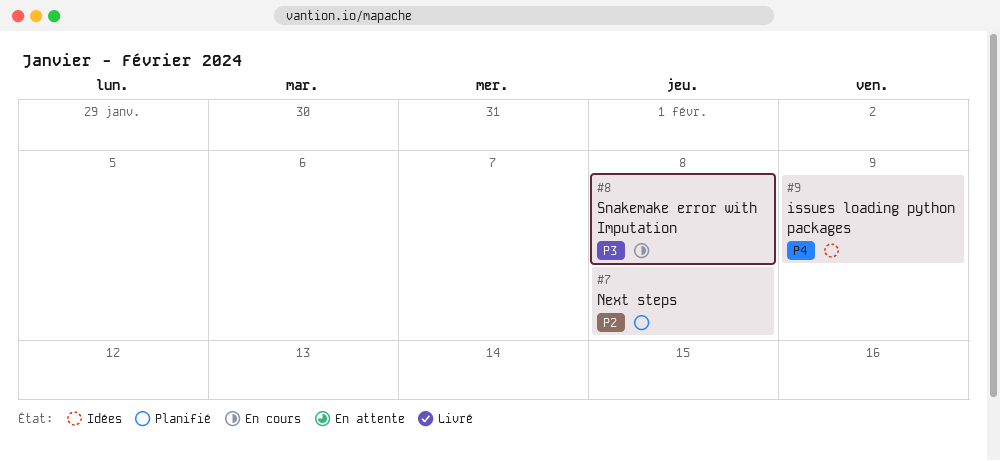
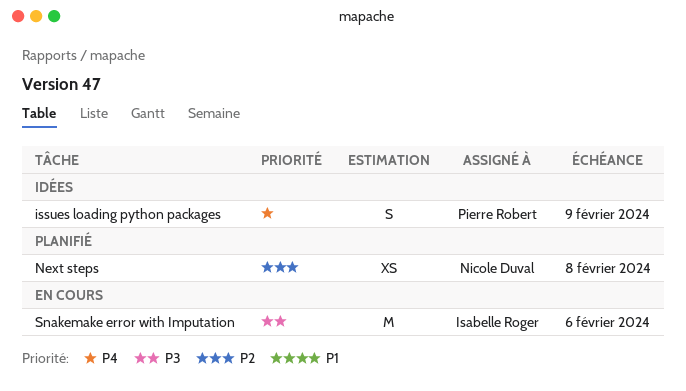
Snakemake error with Imputation, due: Feb 8 -> Feb 6

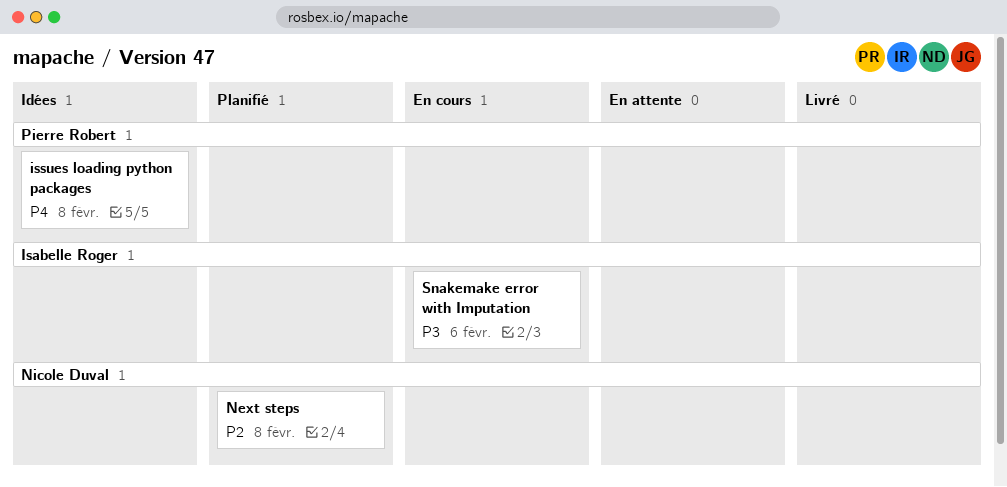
issues loading python packages, due: Feb 9 -> Feb 8

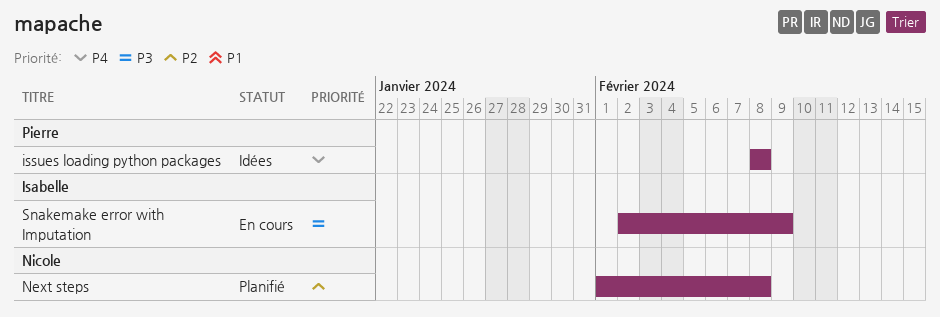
Snakemake error with Imputation, due: Feb 6 -> Feb 9

